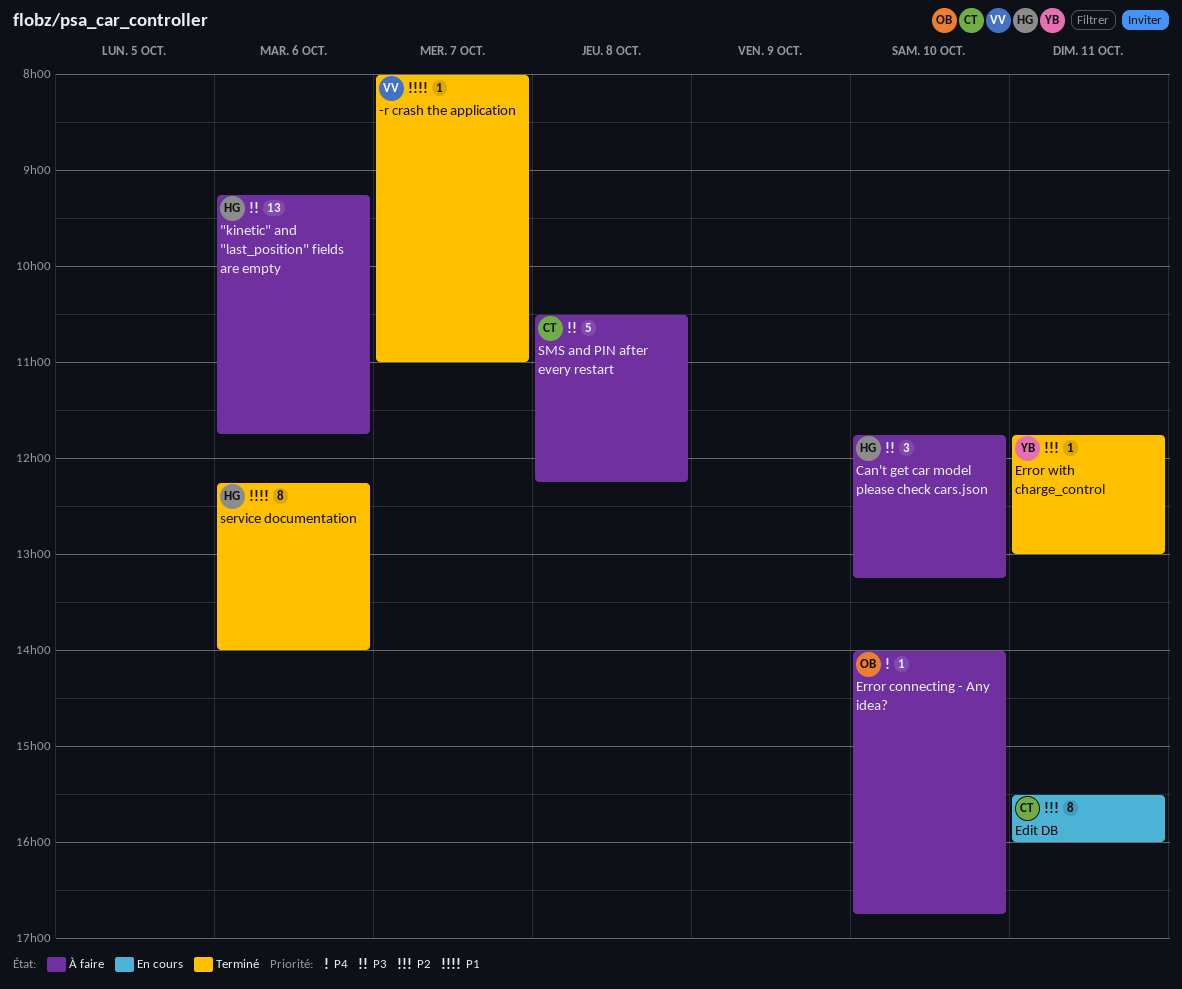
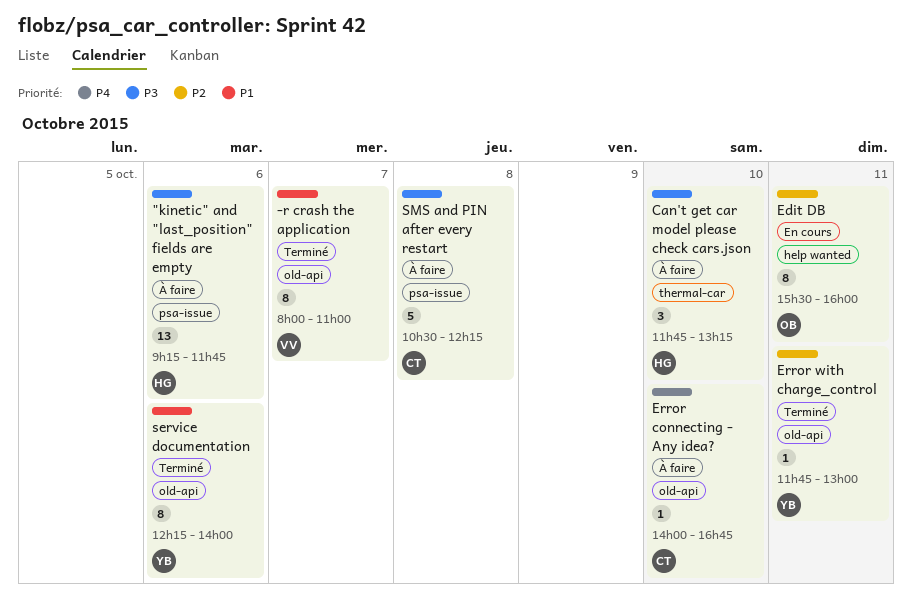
-r crash the application, estimate: 1 -> 8
Edit DB, owner: CT -> OB
Error connecting - Any idea?, owner: OB -> CT
service documentation, owner: HG -> YB

